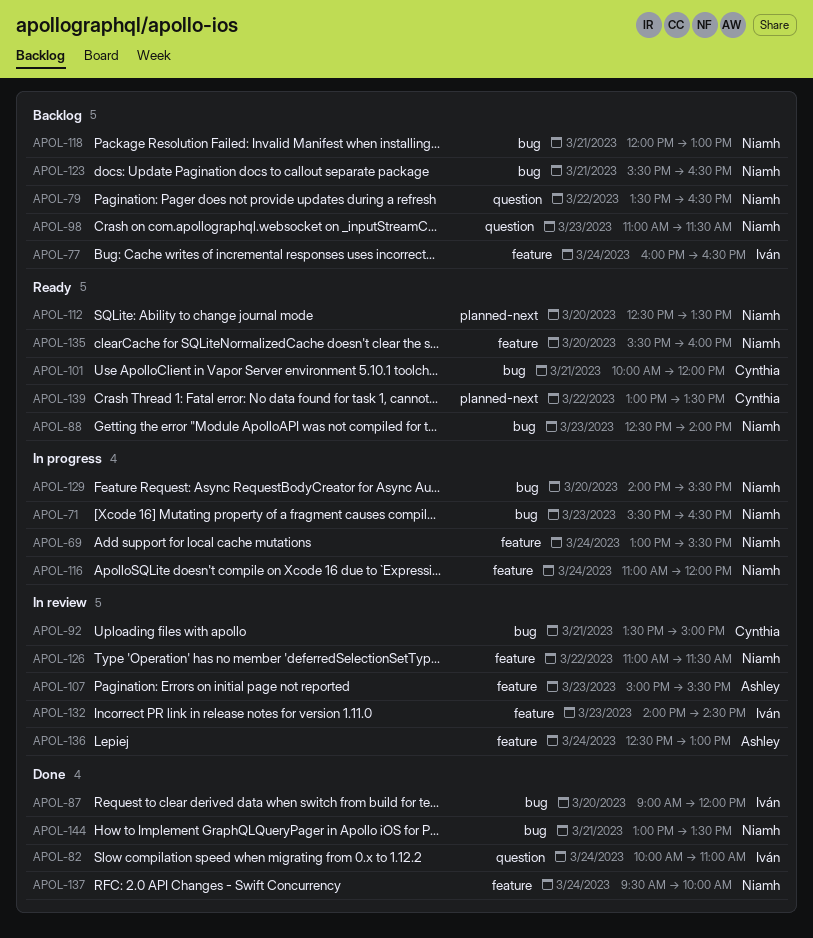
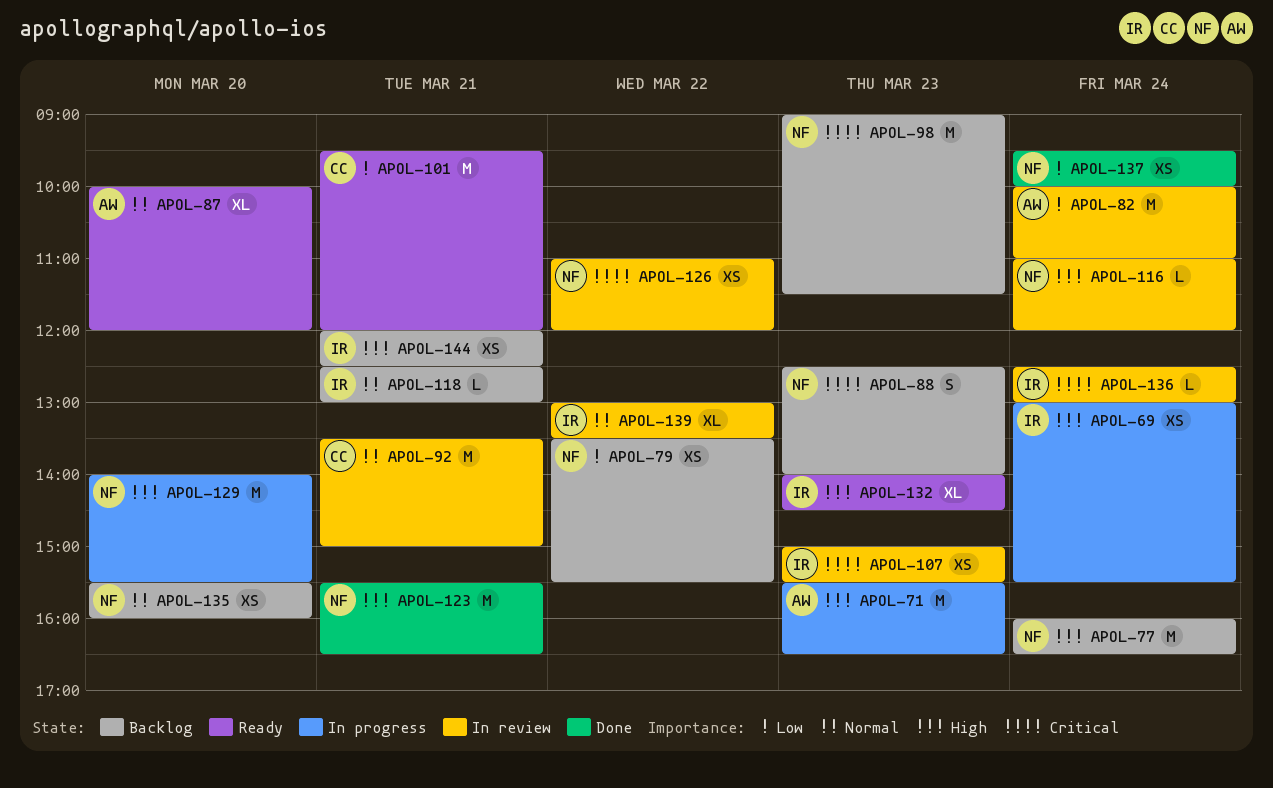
APOL-69, owner: Niamh -> Iván
APOL-71, owner: Niamh -> Ashley
APOL-77, owner: Iván -> Niamh
APOL-79, ends: 16:30 -> 15:30
APOL-82, status: Done -> In review
APOL-82, owner: Iván -> Ashley
APOL-87, status: Done -> Ready
APOL-87, owner: Iván -> Ashley
APOL-87, begins: 09:00 -> 10:00
APOL-88, status: Ready -> Backlog
APOL-98, begins: 11:00 -> 09:00
APOL-101, begins: 10:00 -> 09:30
APOL-107, owner: Ashley -> Iván
APOL-112: present -> none
APOL-116, status: In progress -> In review
APOL-118, owner: Niamh -> Iván
APOL-118, begins: 12:00 -> 12:30
APOL-123, status: Backlog -> Done
APOL-126, ends: 11:30 -> 12:00
APOL-132, status: In review -> Ready
APOL-135, status: Ready -> Backlog
APOL-136, owner: Ashley -> Iván
APOL-139, status: Ready -> In review
APOL-139, owner: Cynthia -> Iván
APOL-144, status: Done -> Backlog
APOL-144, owner: Niamh -> Iván
APOL-144, begins: 13:00 -> 12:00
APOL-144, ends: 13:30 -> 12:30

